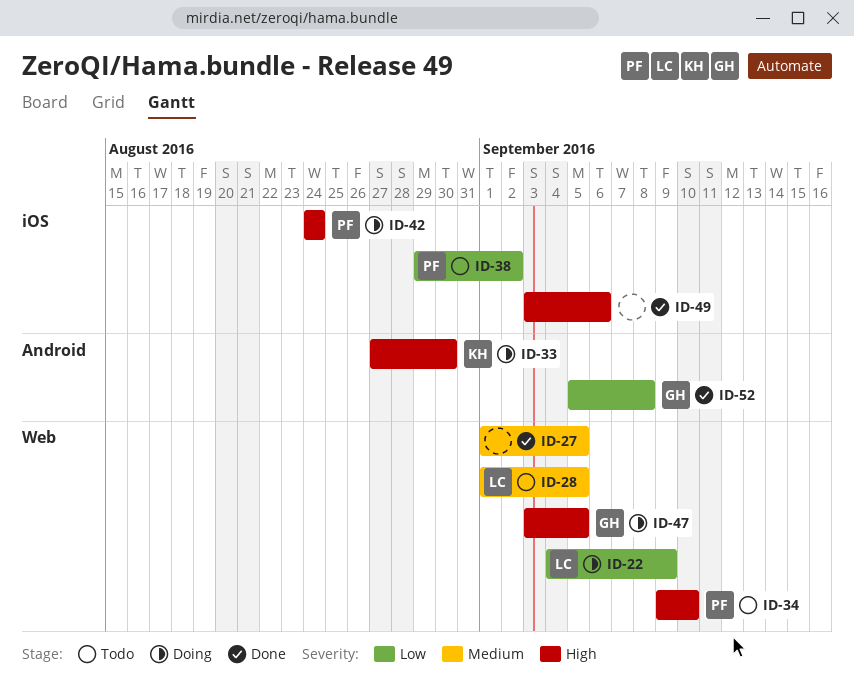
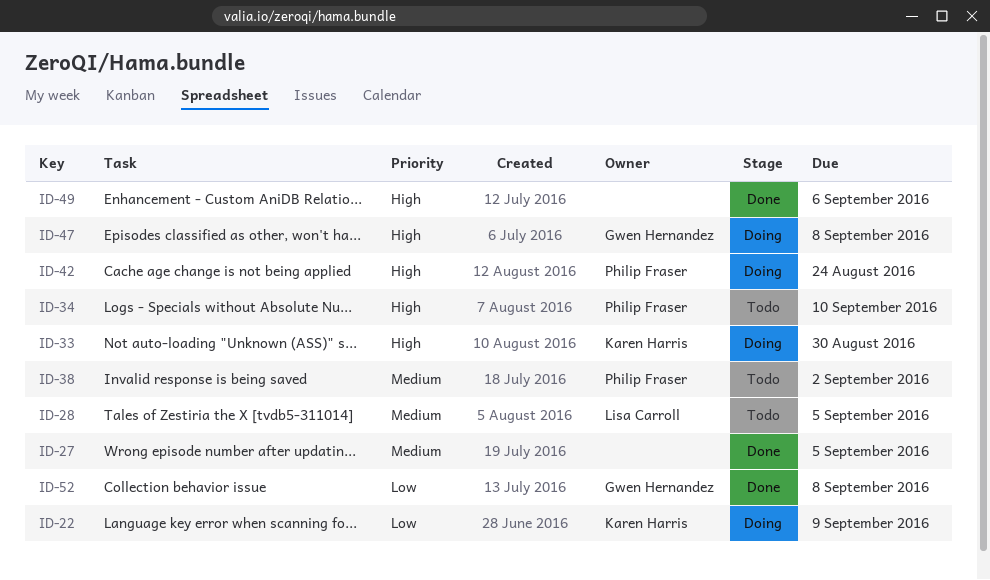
ID-22, owner: Lisa Carroll -> Karen Harris
ID-38, priority: Low -> Medium
ID-47, due: Sep 5 -> Sep 8

